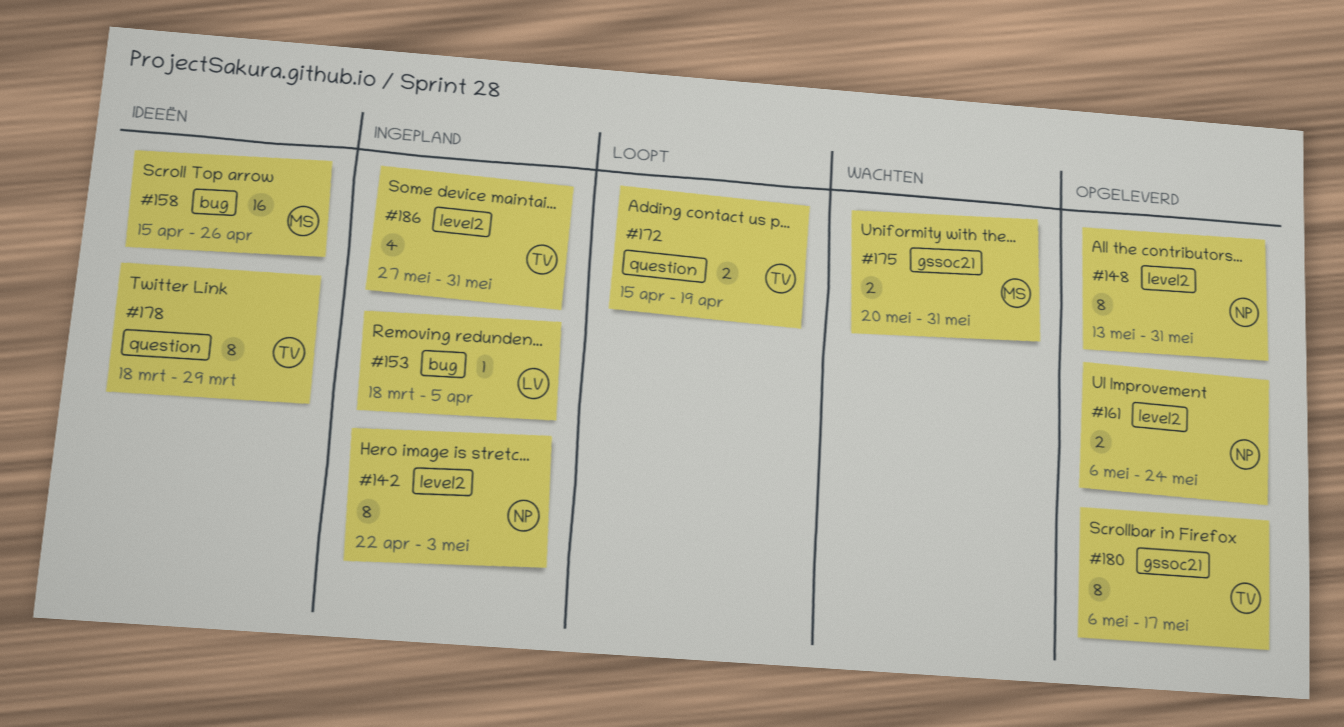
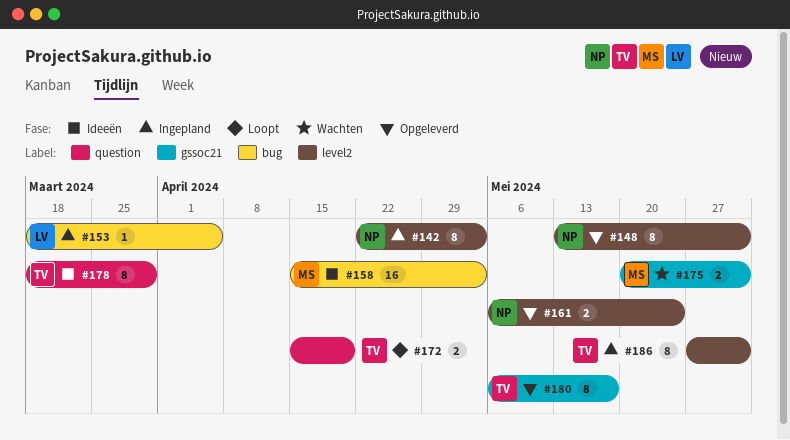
#158, due: Apr 26 -> May 3
#186, estimate: 4 -> 8

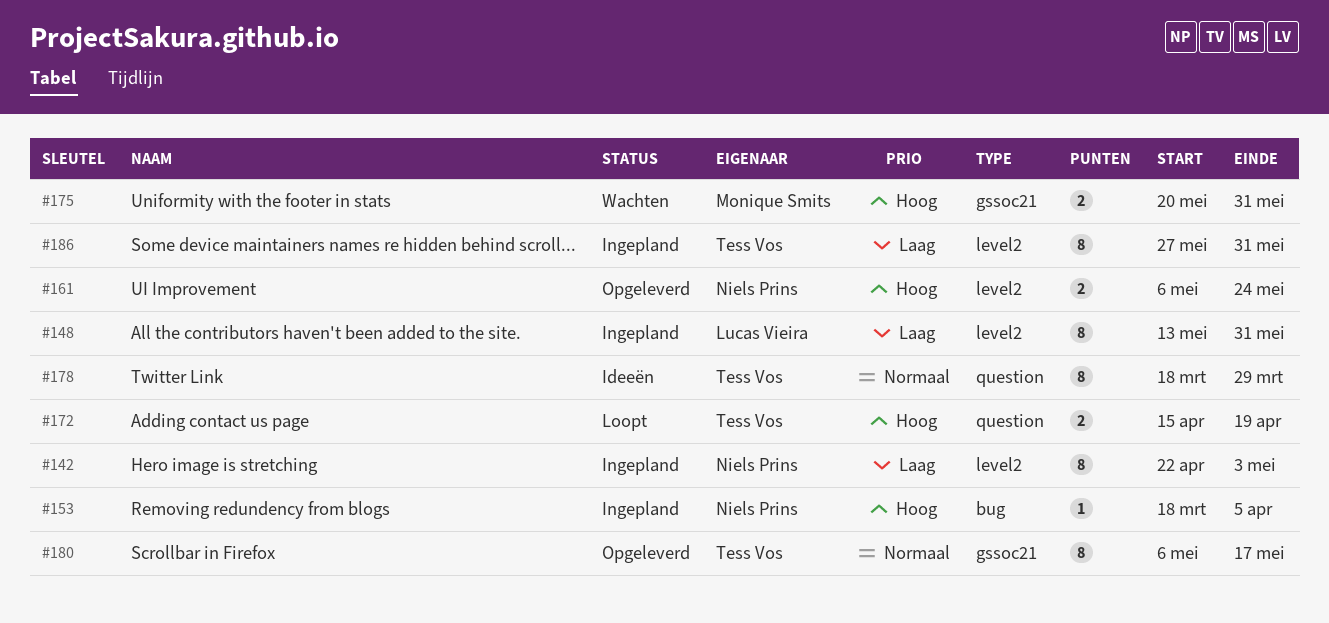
#148, status: Opgeleverd -> Ingepland
#148, owner: Niels Prins -> Lucas Vieira
#153, owner: Lucas Vieira -> Niels Prins
#158: present -> none

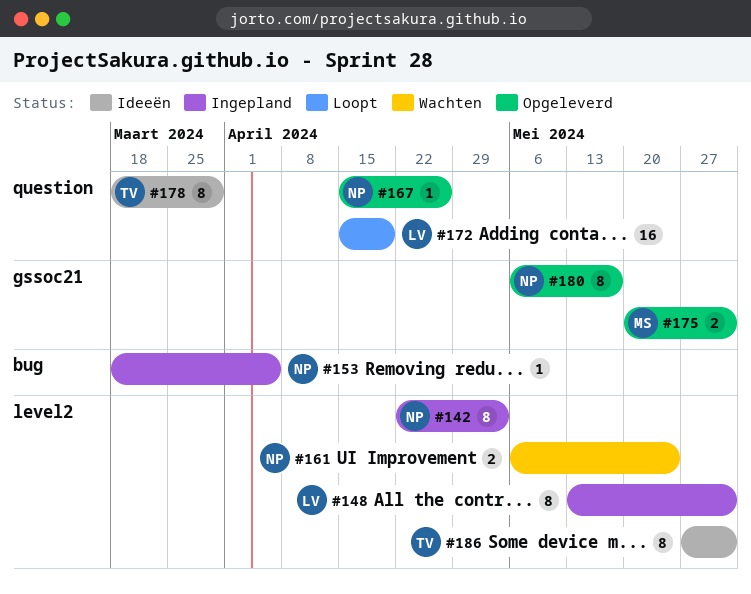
#161, status: Opgeleverd -> Wachten
#167: none -> present
#172, owner: Tess Vos -> Lucas Vieira
#172, estimate: 2 -> 16
#175, status: Wachten -> Opgeleverd
#180, owner: Tess Vos -> Niels Prins
#186, status: Ingepland -> Ideeën

